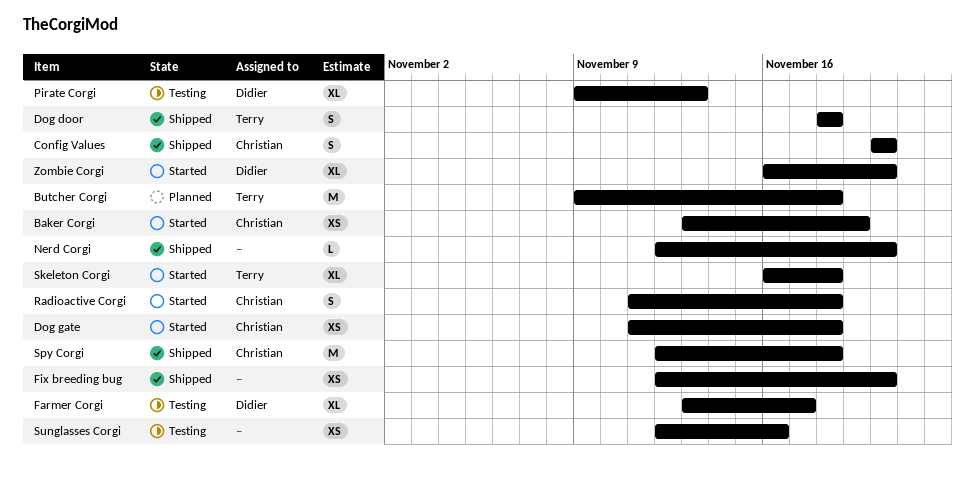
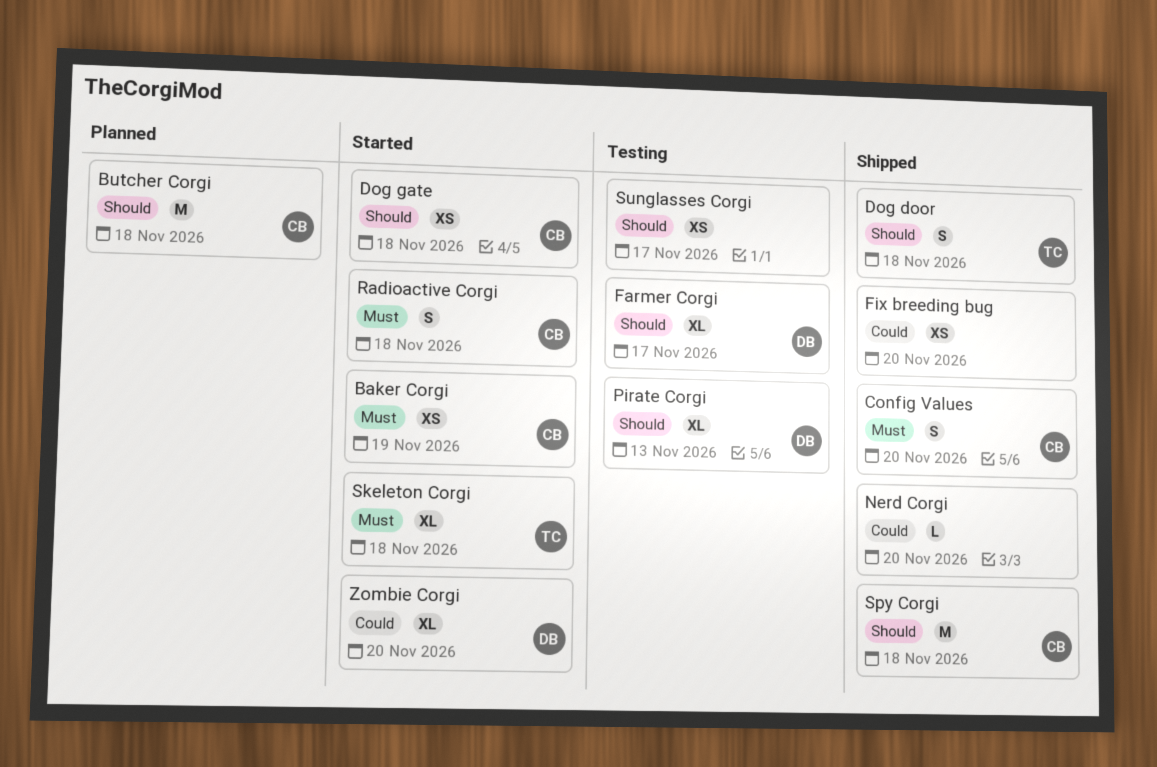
Butcher Corgi, owner: Terry -> Christian
Sunglasses Corgi, due: Nov 16 -> Nov 17

